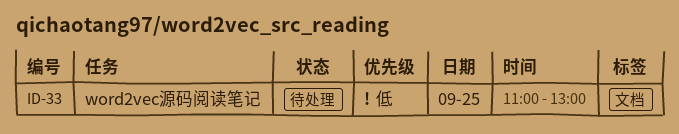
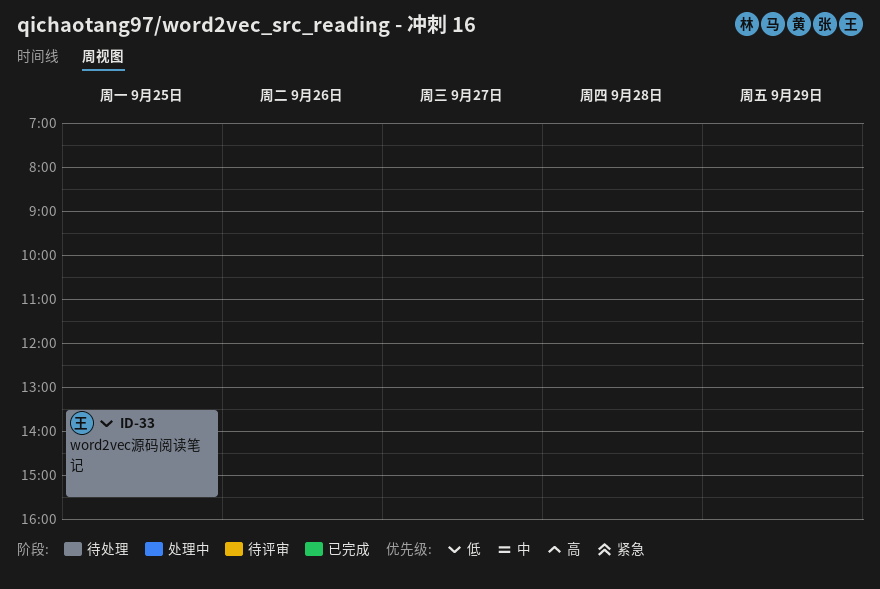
ID-33, begins: 11:00 -> 13:30
ID-33, ends: 13:00 -> 15:30

